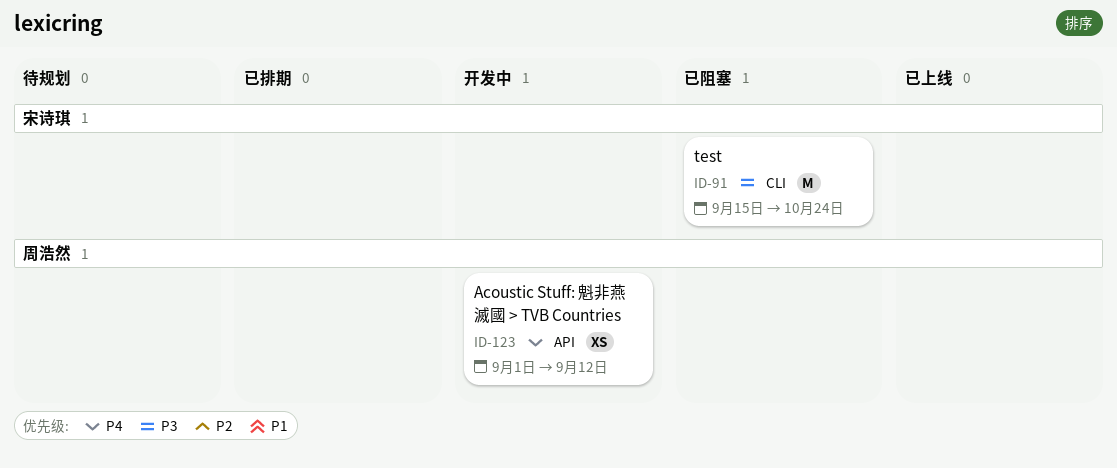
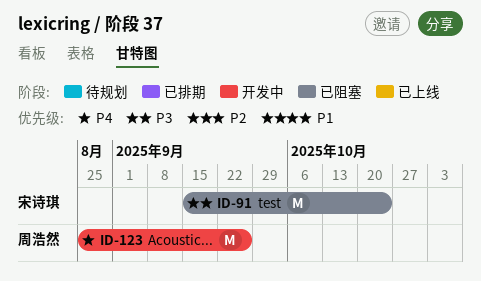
ID-123, estimate: XS -> M
ID-123, start: Sep 1 -> Aug 25
ID-123, due: Sep 12 -> Sep 26

